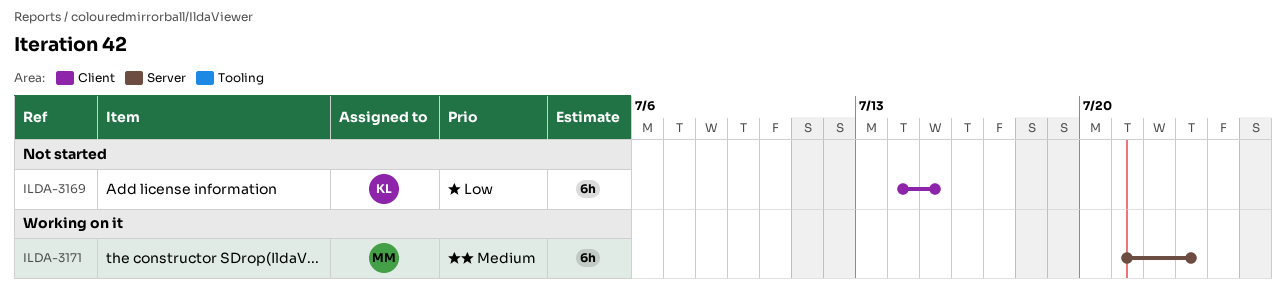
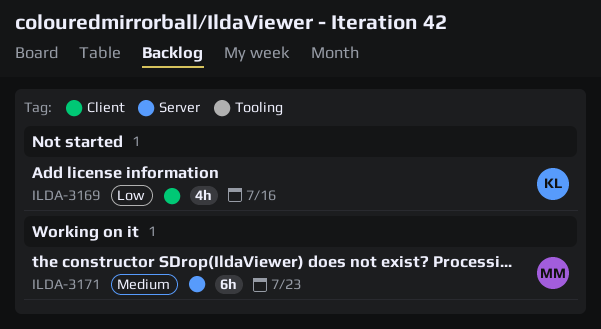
ILDA-3169, estimate: 6h -> 4h
ILDA-3169, due: Jul 15 -> Jul 16

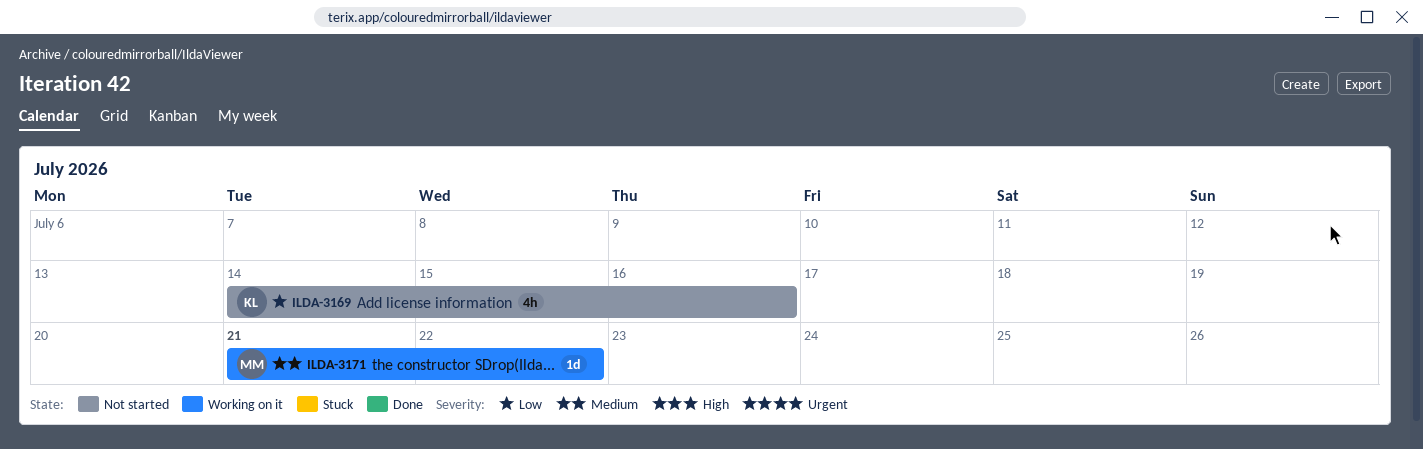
ILDA-3171, estimate: 6h -> 1d
ILDA-3171, due: Jul 23 -> Jul 22

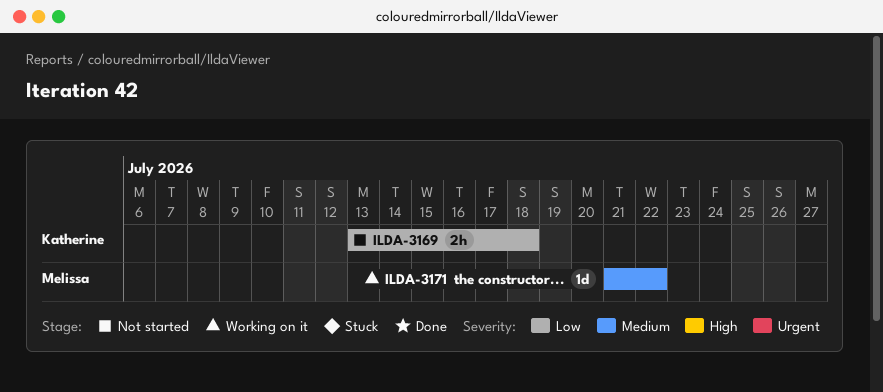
ILDA-3169, estimate: 4h -> 2h
ILDA-3169, start: Jul 14 -> Jul 13
ILDA-3169, due: Jul 16 -> Jul 18

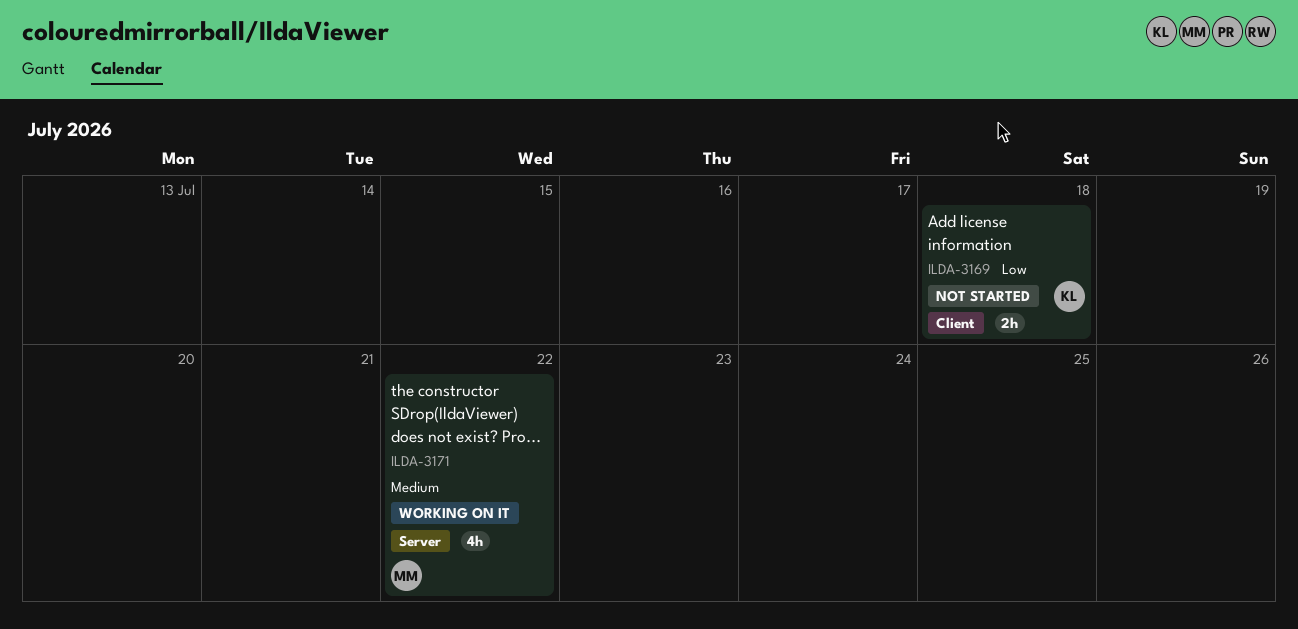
ILDA-3171, estimate: 1d -> 4h

